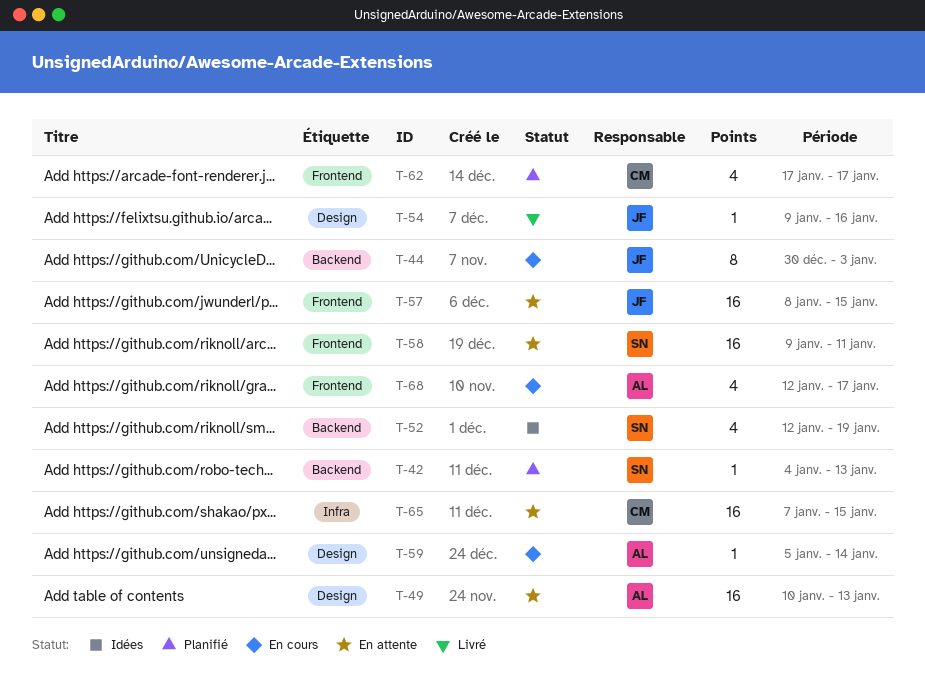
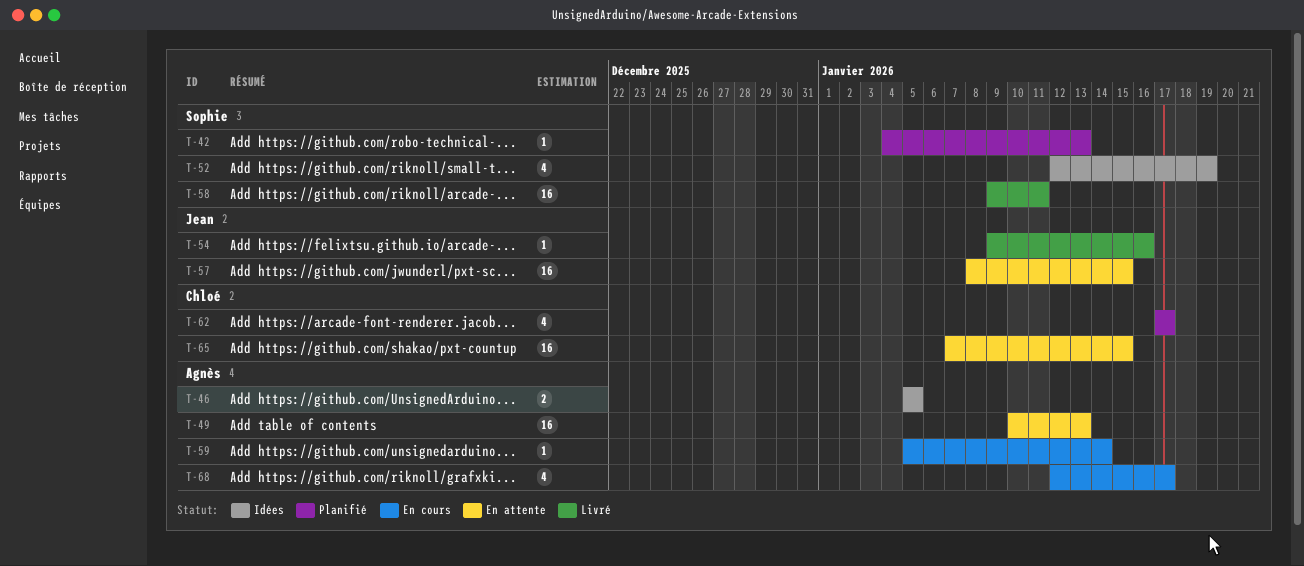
T-44: present -> none
T-46: none -> present
T-58, status: En attente -> Livré

